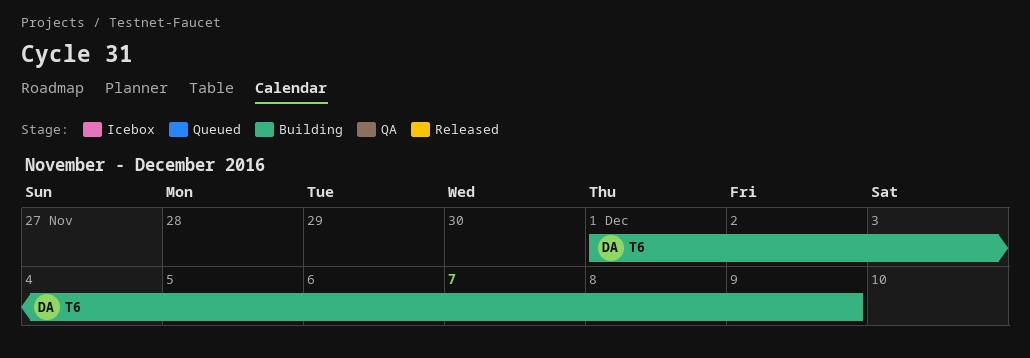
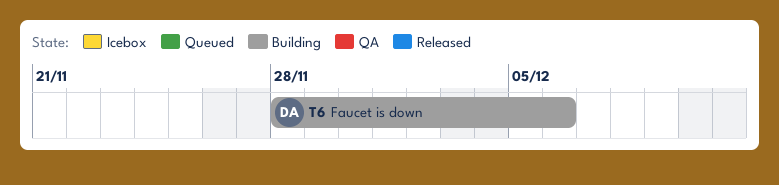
T6, start: Dec 1 -> Nov 28
T6, due: Dec 9 -> Dec 6

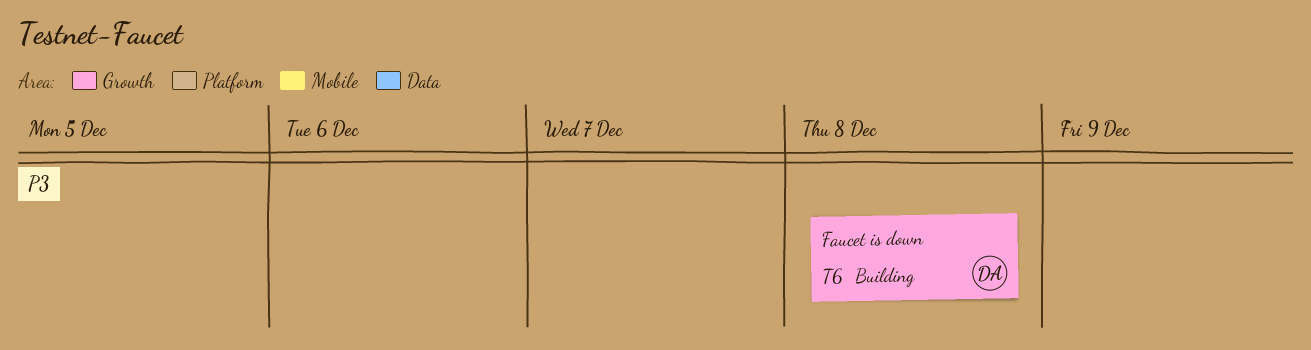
T6, due: Dec 6 -> Dec 8

